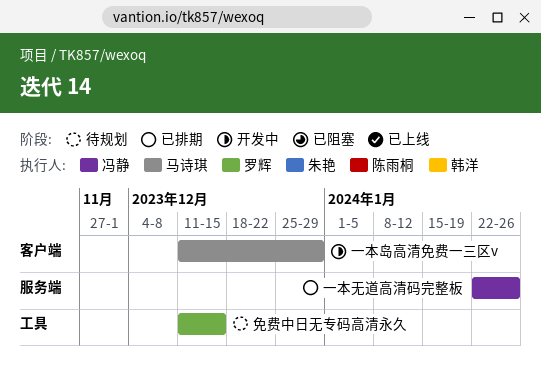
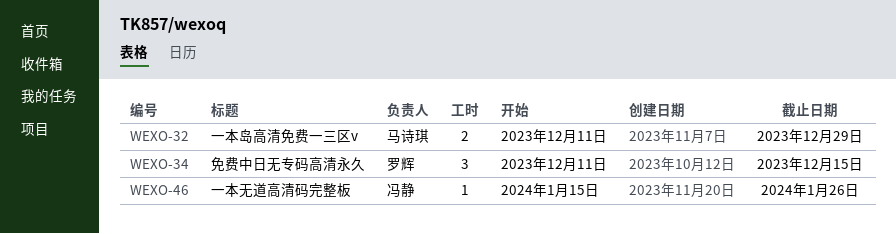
一本无道高清码完整板, start: Jan 22 -> Jan 15

